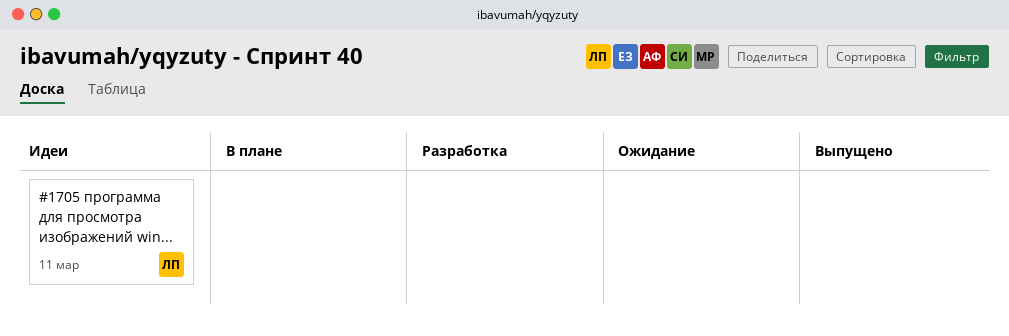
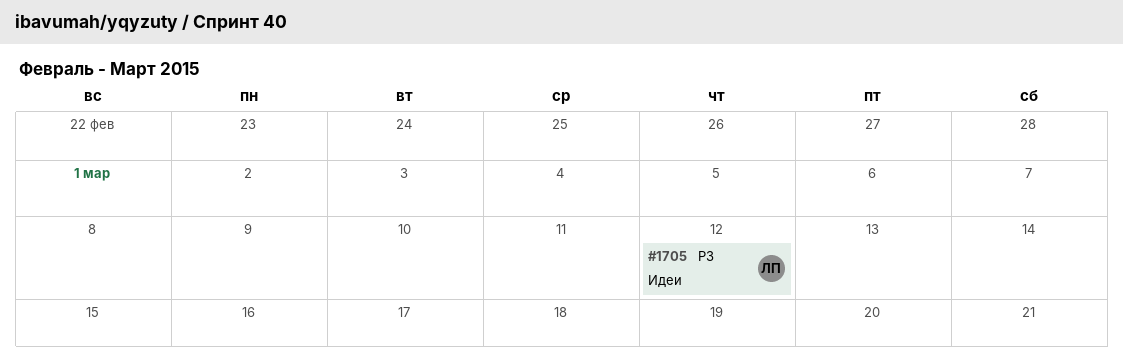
#1705, due: Mar 11 -> Mar 12

